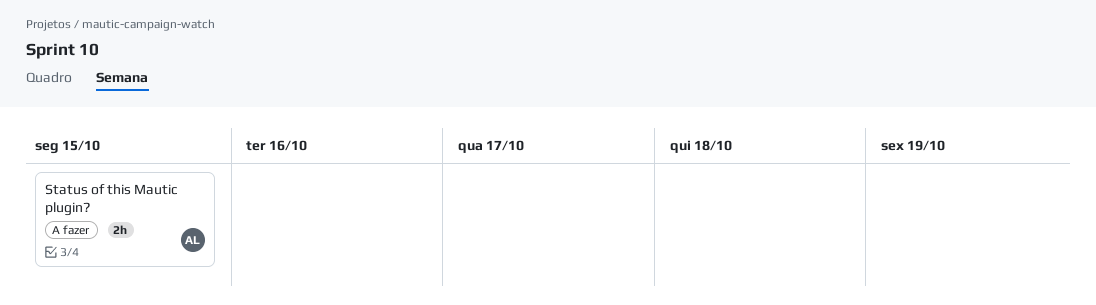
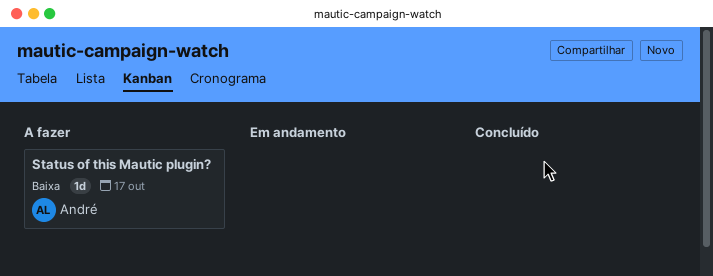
Status of this Mautic plugin?, estimate: 2h -> 1d
Status of this Mautic plugin?, due: Oct 15 -> Oct 17

